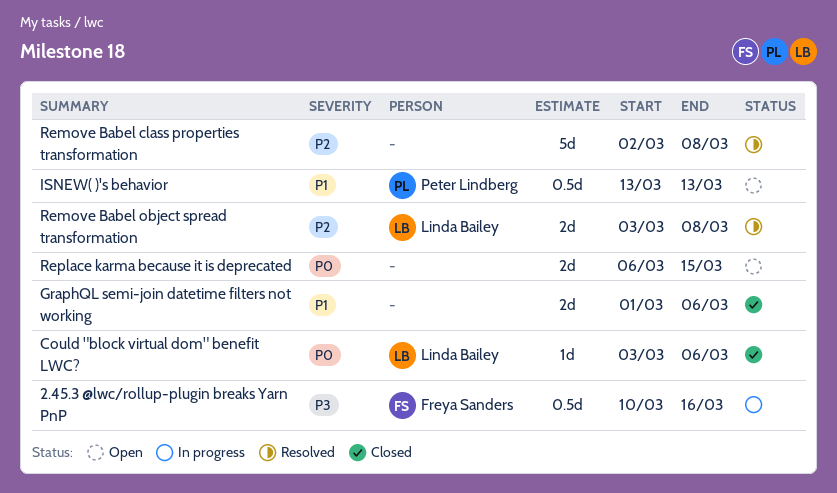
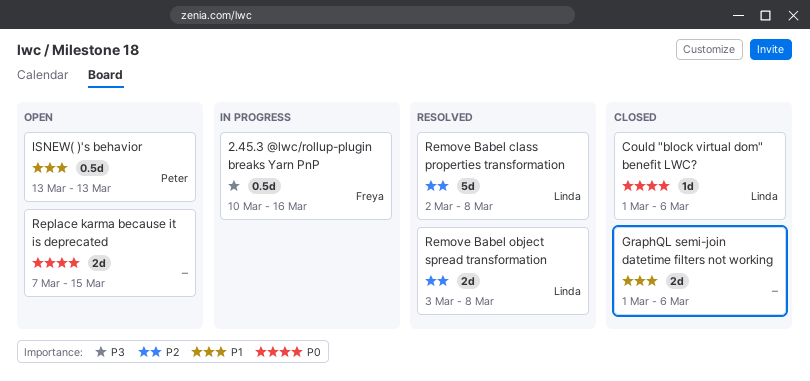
Could "block virtual dom" benefit LWC?, start: Mar 3 -> Mar 1
Remove Babel class properties transformation, owner: none -> Linda Bailey
Replace karma because it is deprecated, start: Mar 6 -> Mar 7

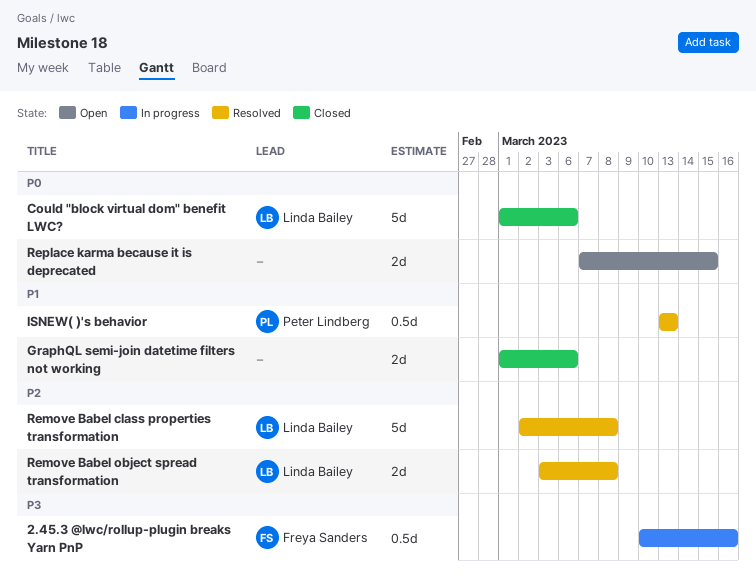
Could "block virtual dom" benefit LWC?, estimate: 1d -> 5d
ISNEW( )'s behavior, status: Open -> Resolved

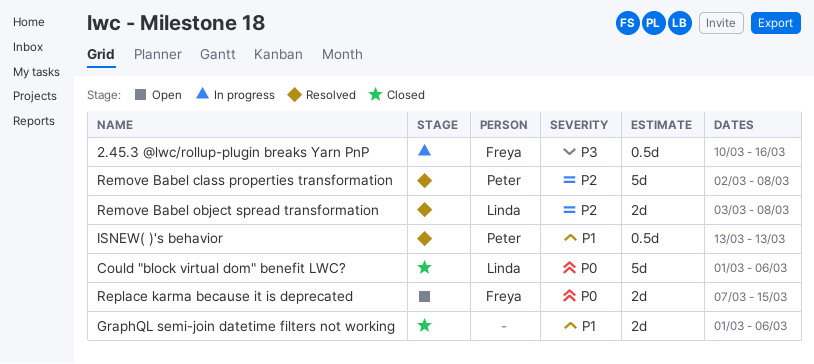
Remove Babel class properties transformation, owner: Linda Bailey -> Peter Lindberg
Replace karma because it is deprecated, owner: none -> Freya Sanders

